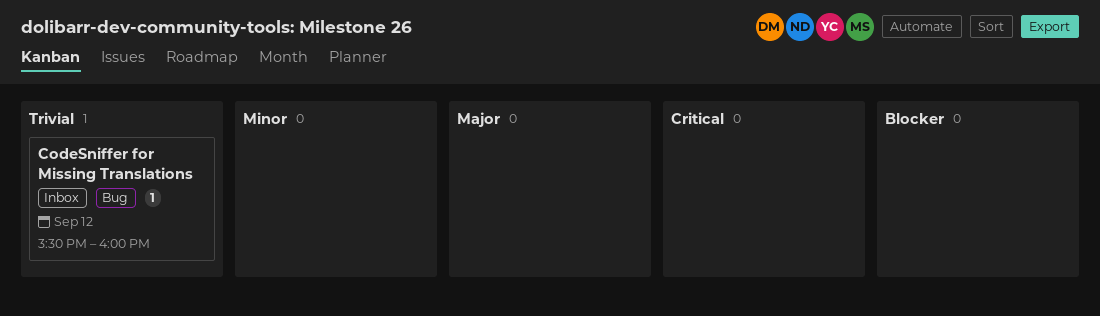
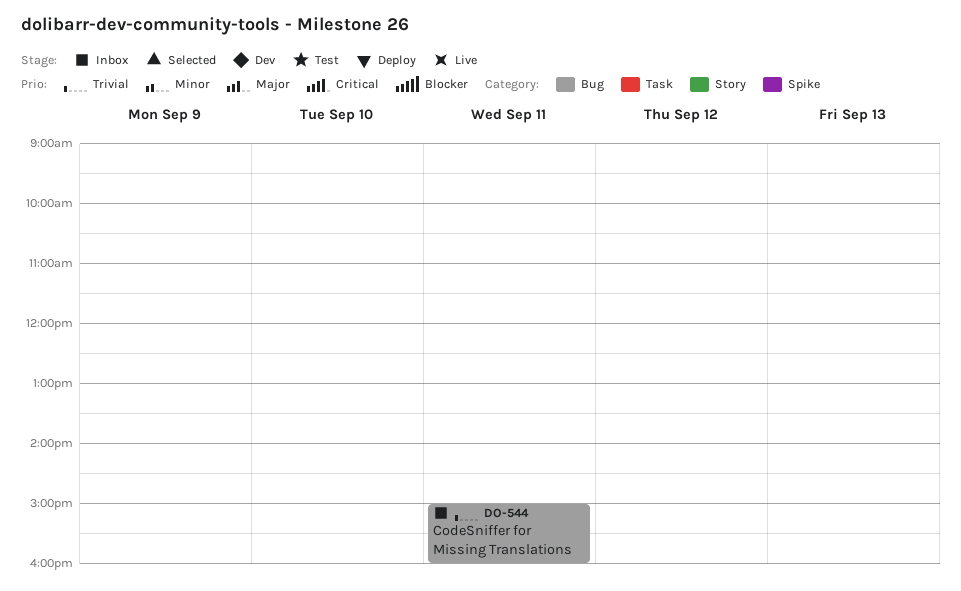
CodeSniffer for Missing Translations, day: Sep 12 -> Sep 11
CodeSniffer for Missing Translations, begins: 15:30 -> 15:00

